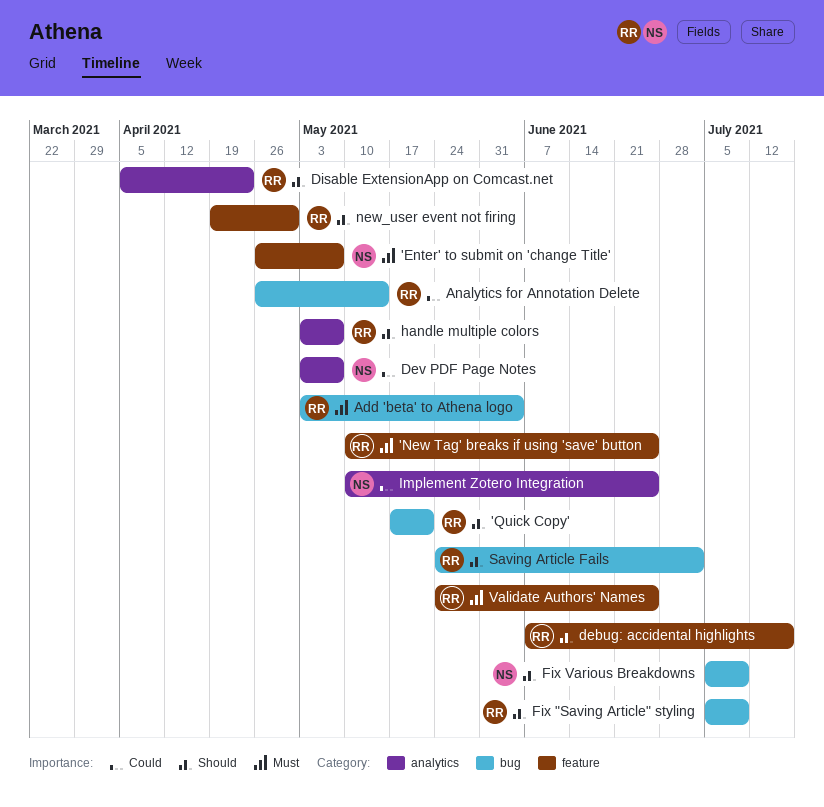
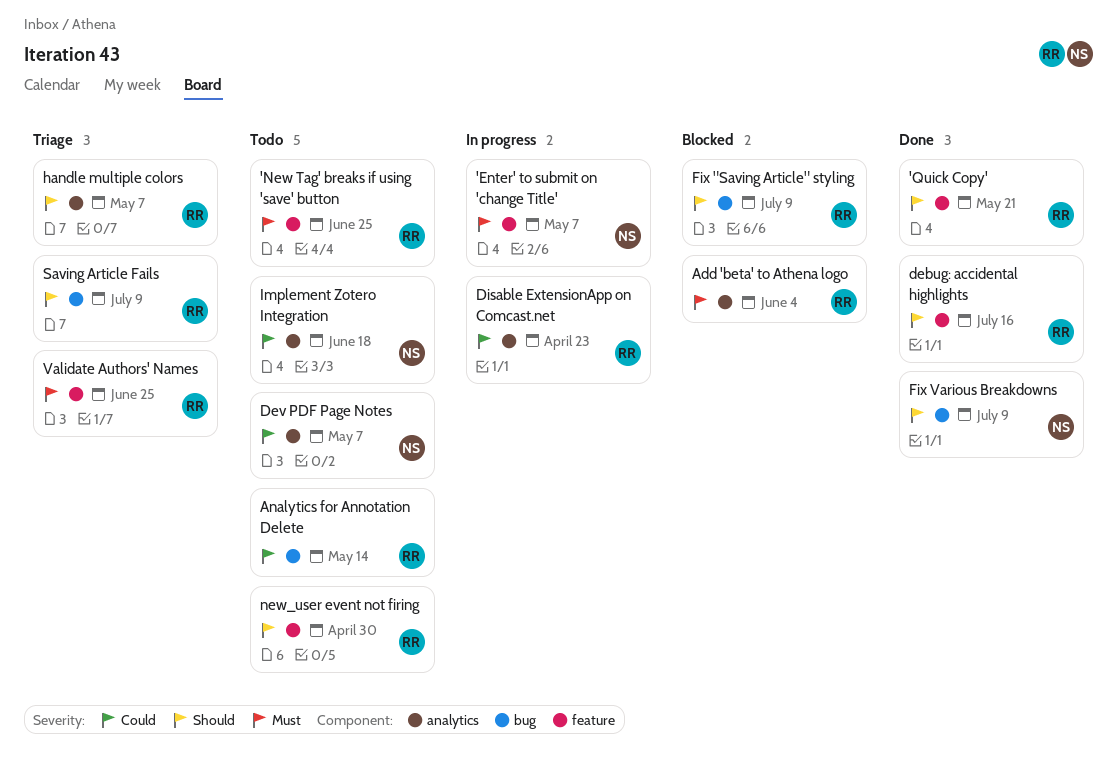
'Quick Copy', label: bug -> feature
Add 'beta' to Athena logo, label: bug -> analytics
Disable ExtensionApp on Comcast.net, priority: Should -> Could
Implement Zotero Integration, due: Jun 25 -> Jun 18
Saving Article Fails, due: Jul 2 -> Jul 9

